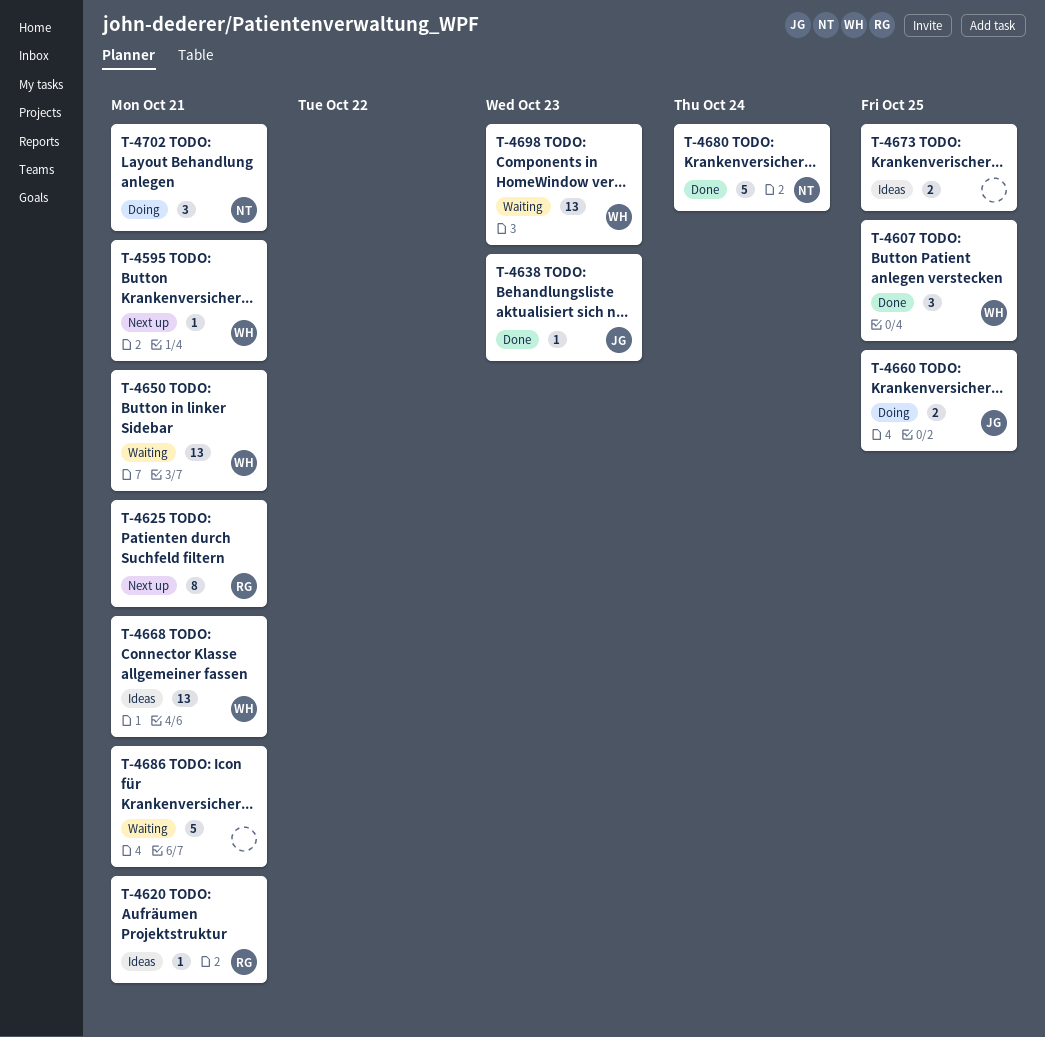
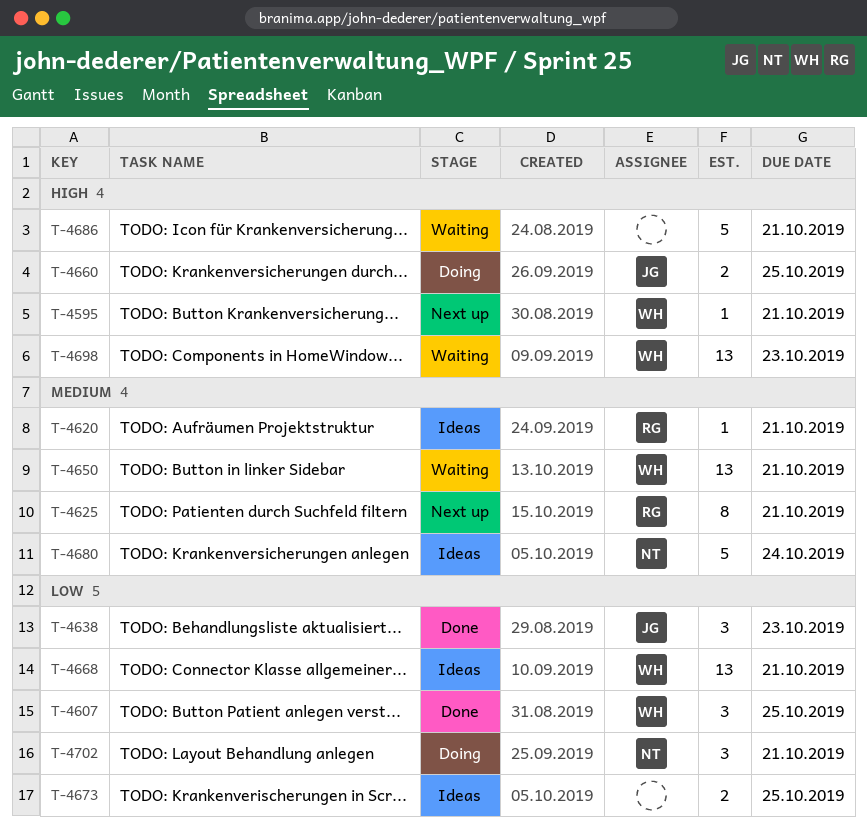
T-4638, estimate: 1 -> 3
T-4680, status: Done -> Ideas

